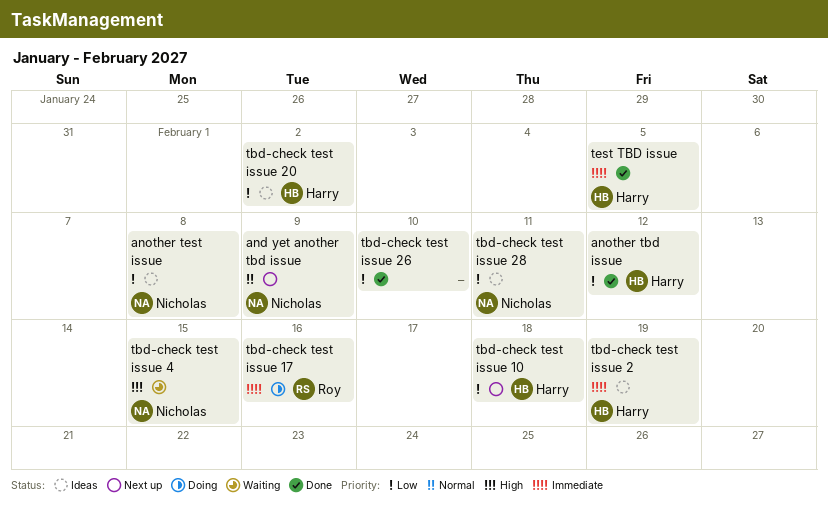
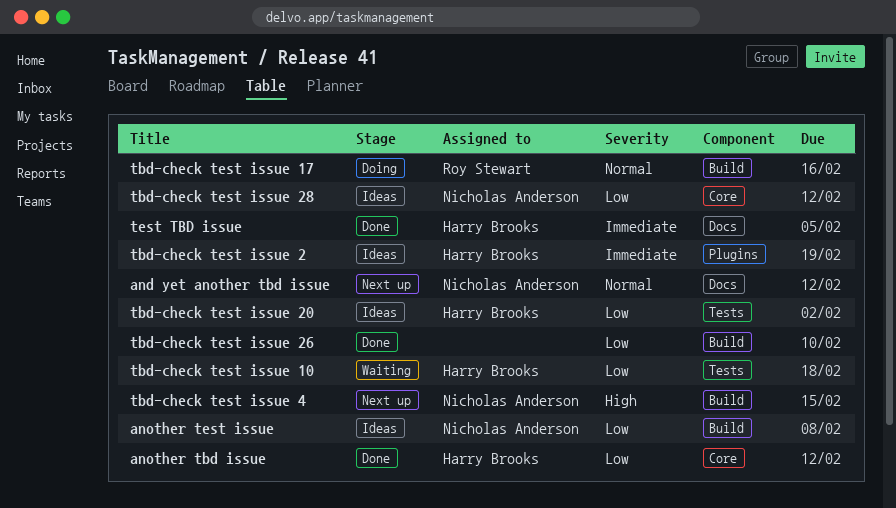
and yet another tbd issue, due: Feb 9 -> Feb 12
tbd-check test issue 10, status: Next up -> Waiting
tbd-check test issue 17, priority: Immediate -> Normal
tbd-check test issue 28, due: Feb 11 -> Feb 12
tbd-check test issue 4, status: Waiting -> Next up

